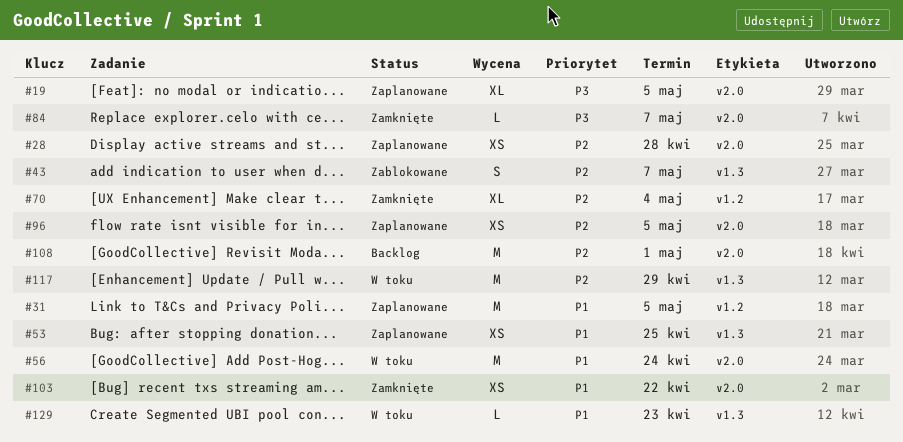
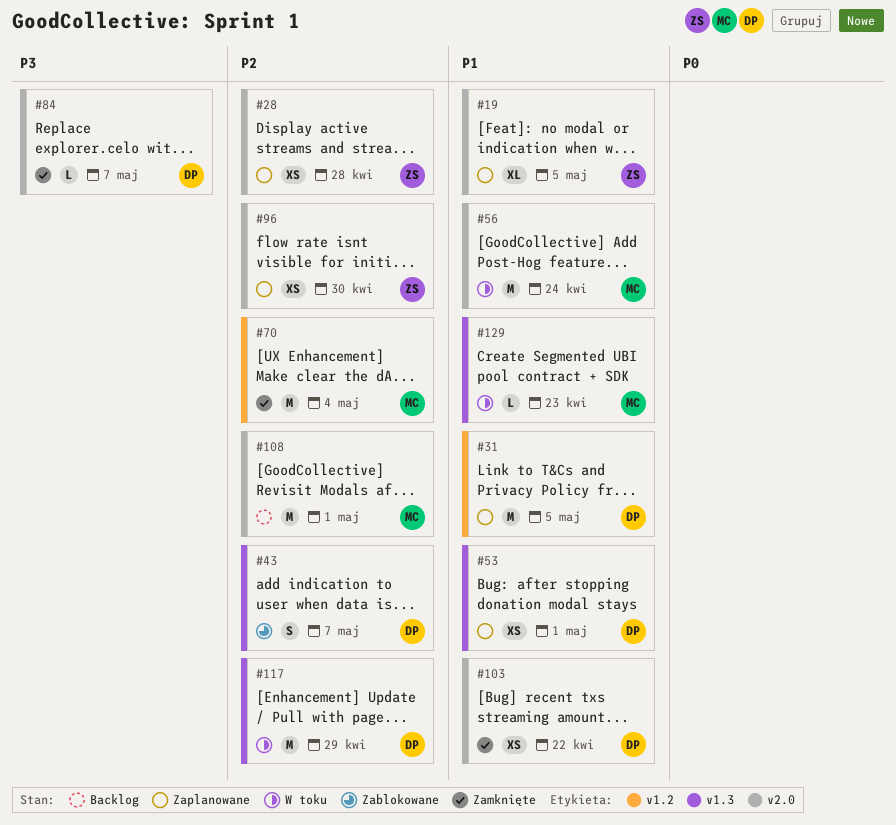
#19, priority: P3 -> P1
#53, due: Apr 25 -> May 1
#70, estimate: XL -> M
#96, due: May 5 -> Apr 30

